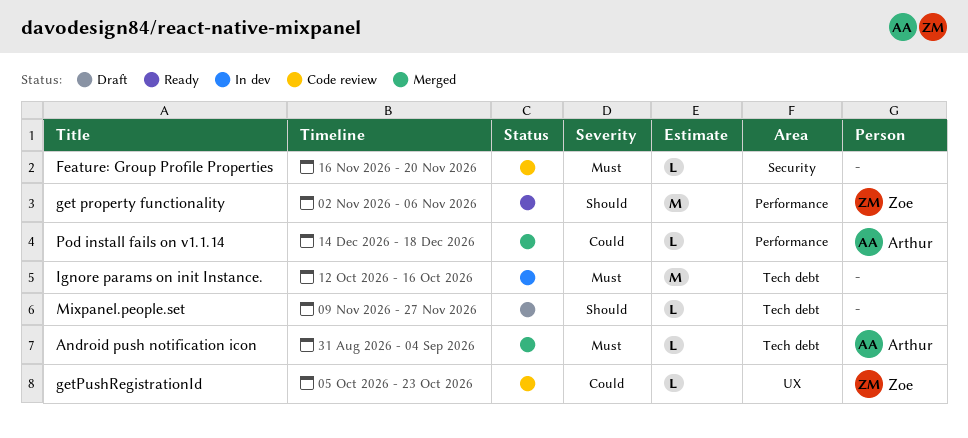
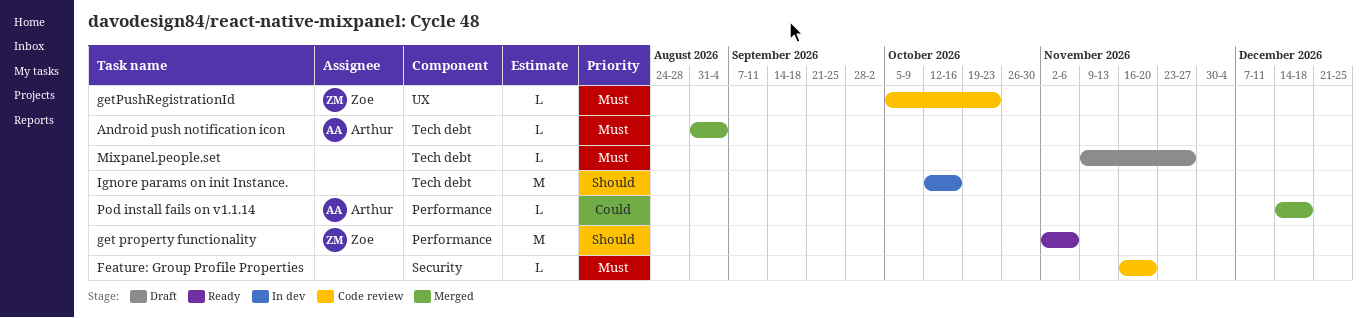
getPushRegistrationId, priority: Could -> Must
Ignore params on init Instance., priority: Must -> Should
Mixpanel.people.set, priority: Should -> Must

